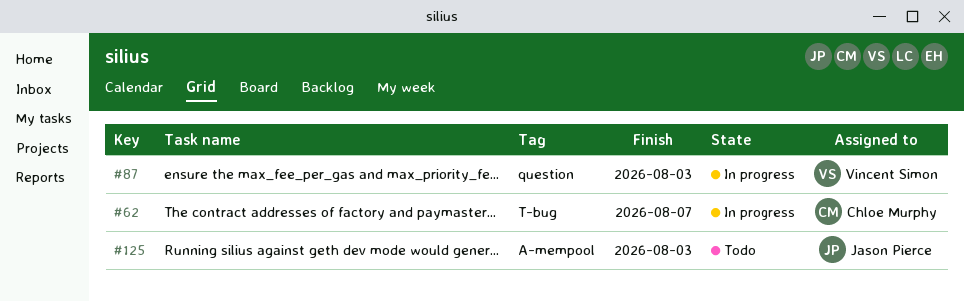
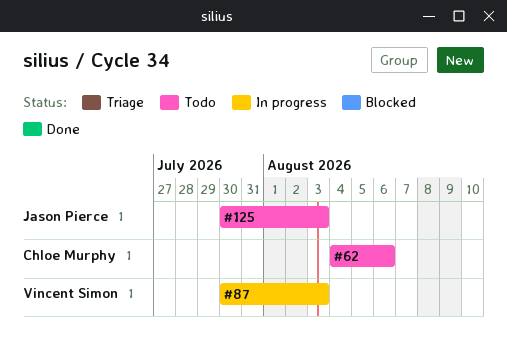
#62, status: In progress -> Todo
#62, due: Aug 7 -> Aug 6

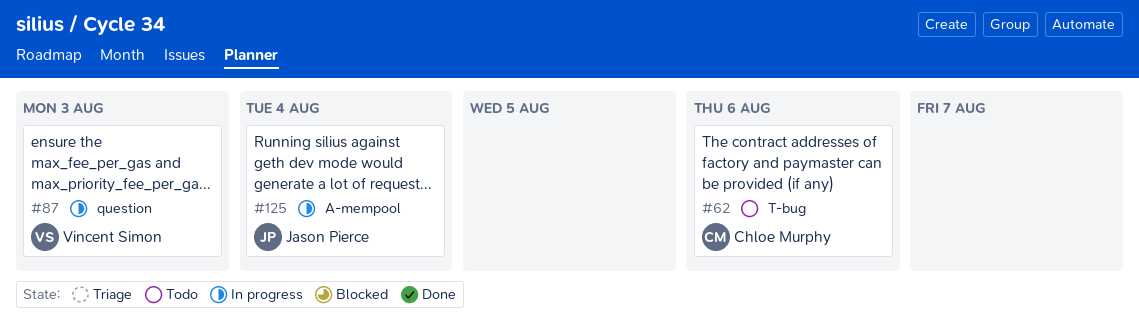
#125, status: Todo -> In progress
#125, due: Aug 3 -> Aug 4

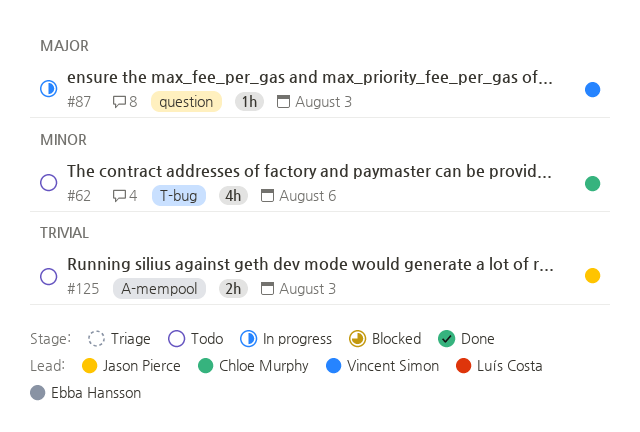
#125, status: In progress -> Todo
#125, due: Aug 4 -> Aug 3

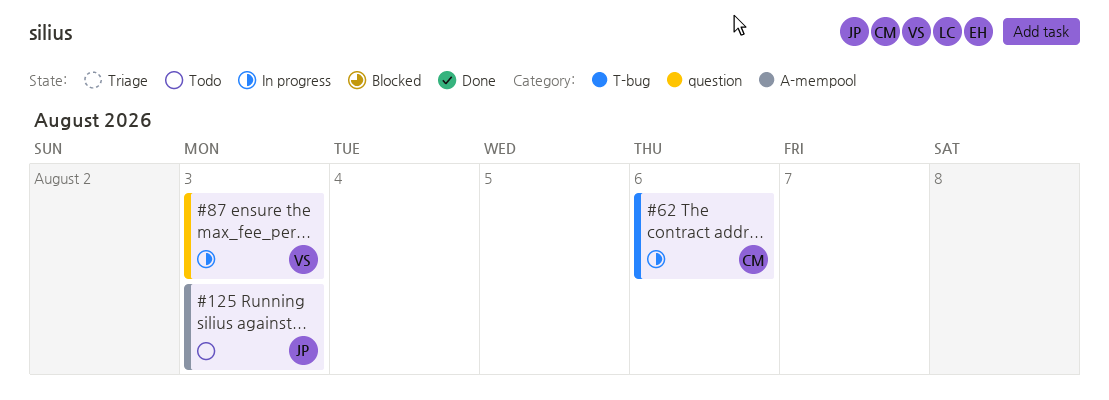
#62, status: Todo -> In progress

